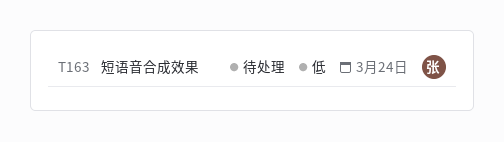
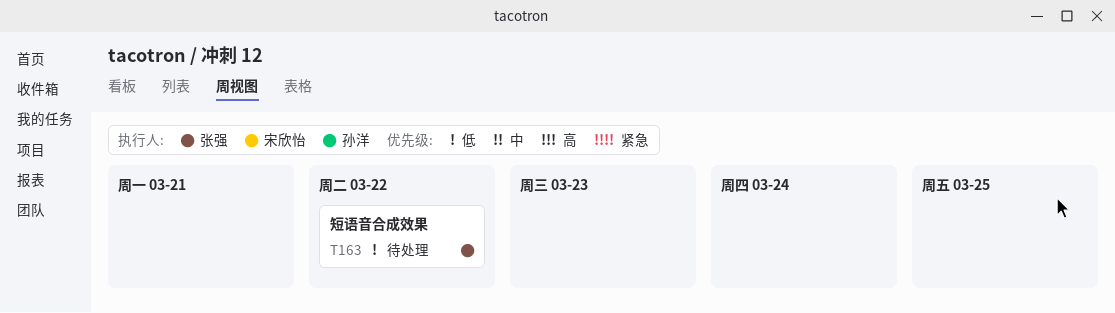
T163, due: Mar 24 -> Mar 22

